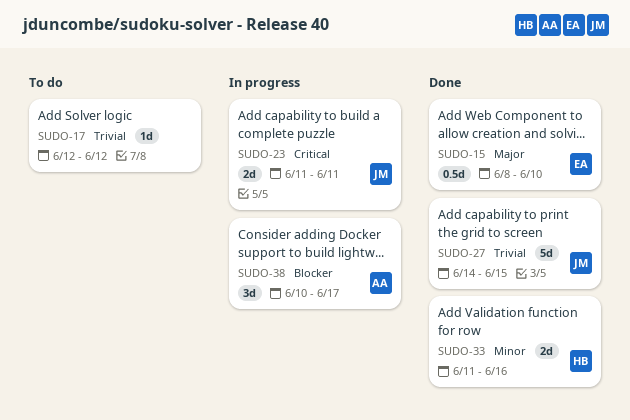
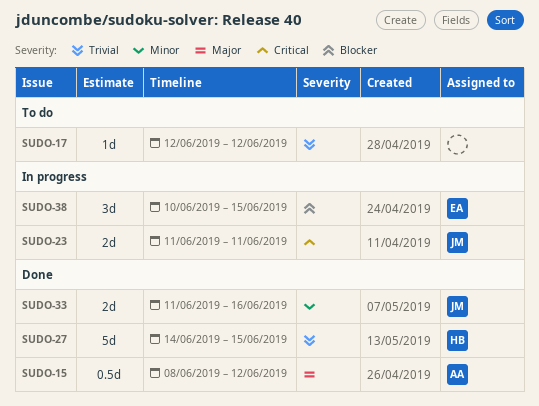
SUDO-15, owner: EA -> AA
SUDO-15, due: Jun 10 -> Jun 12
SUDO-27, owner: JM -> HB
SUDO-33, owner: HB -> JM
SUDO-38, owner: AA -> EA
SUDO-38, due: Jun 17 -> Jun 15

